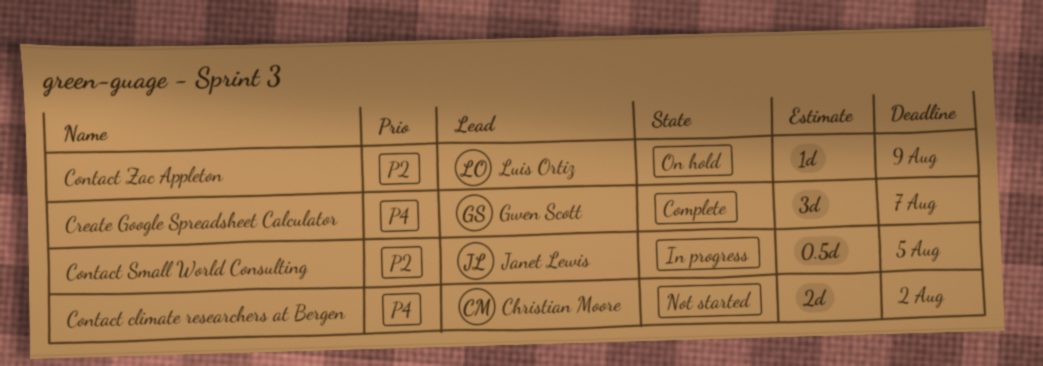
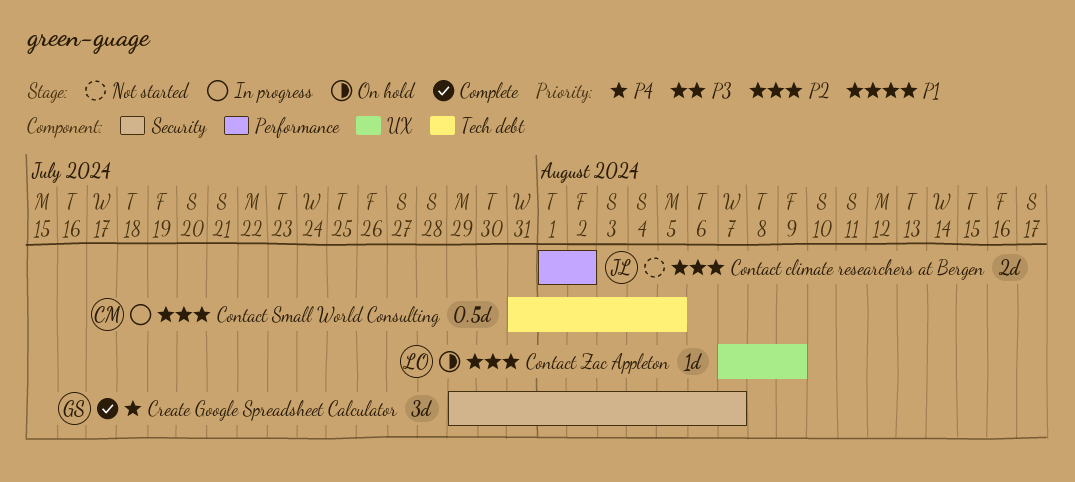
Contact climate researchers at Bergen, owner: Christian Moore -> Janet Lewis
Contact climate researchers at Bergen, priority: P4 -> P2
Contact Small World Consulting, owner: Janet Lewis -> Christian Moore

